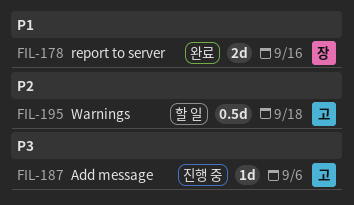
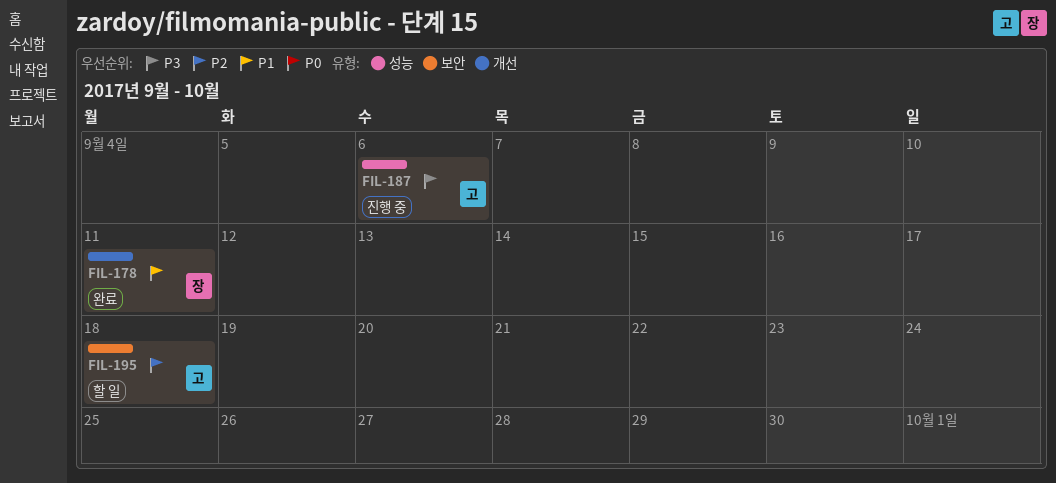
FIL-178, due: Sep 16 -> Sep 11

